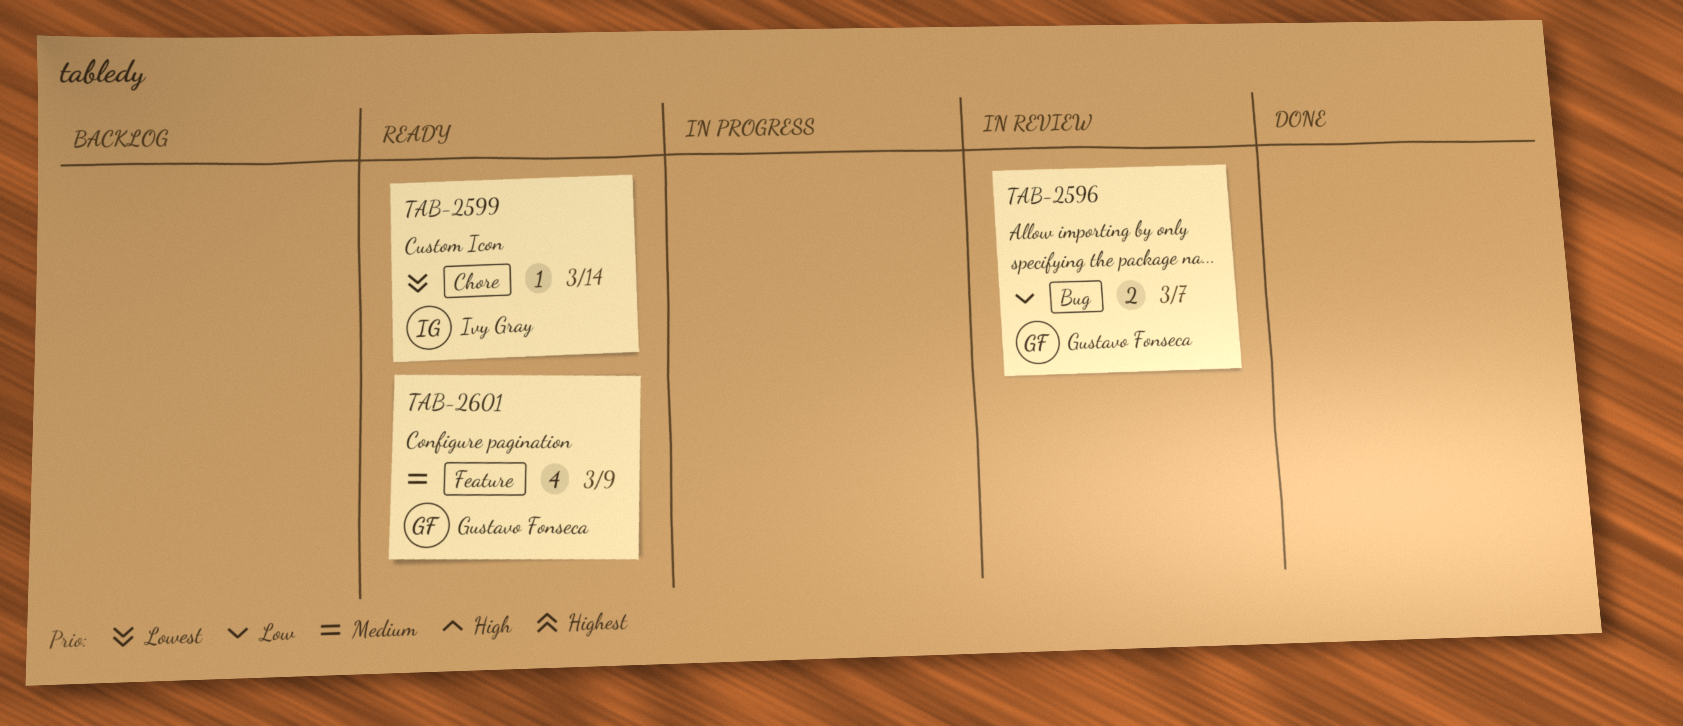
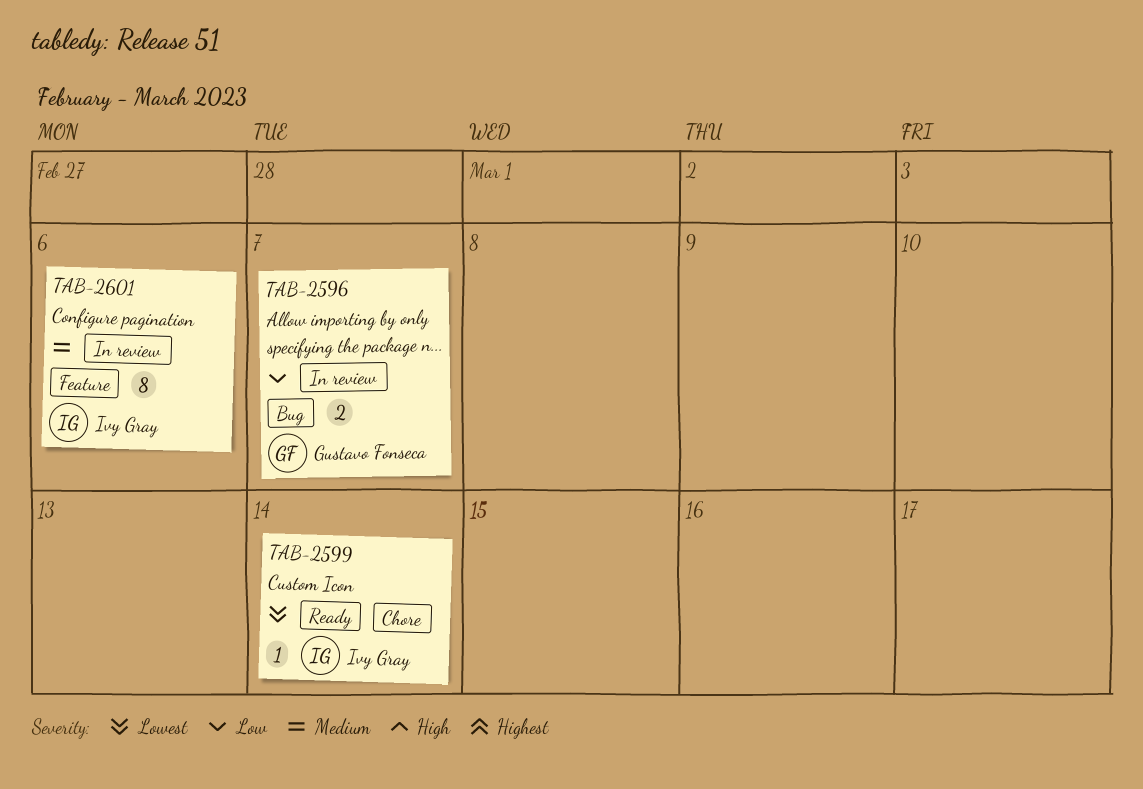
TAB-2601, status: Ready -> In review
TAB-2601, owner: Gustavo Fonseca -> Ivy Gray
TAB-2601, estimate: 4 -> 8
TAB-2601, due: Mar 9 -> Mar 6

